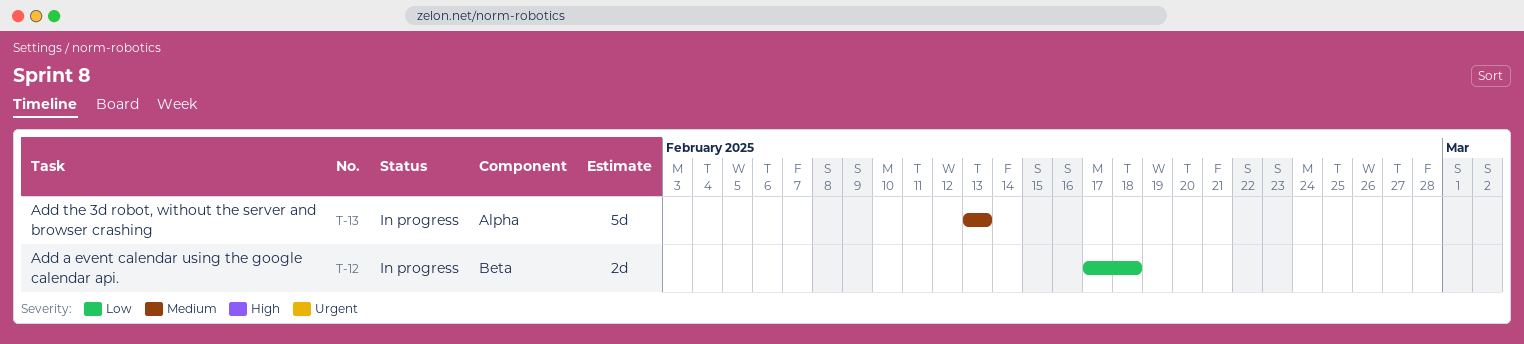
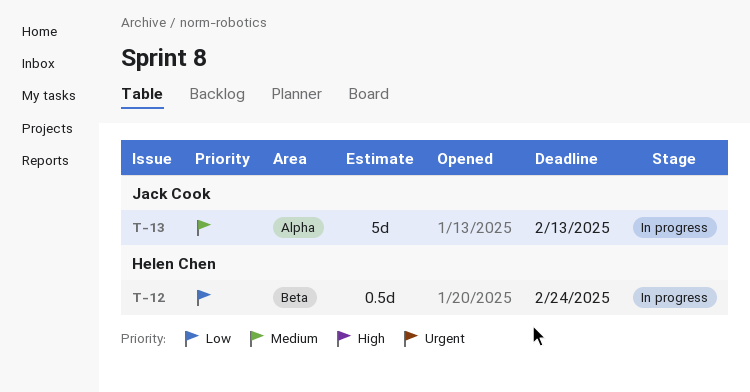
T-12, estimate: 2d -> 0.5d
T-12, due: Feb 18 -> Feb 24

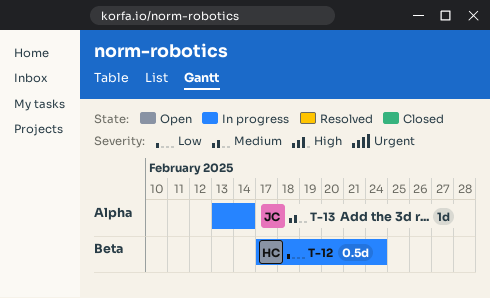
T-13, estimate: 5d -> 1d
T-13, due: Feb 13 -> Feb 14

